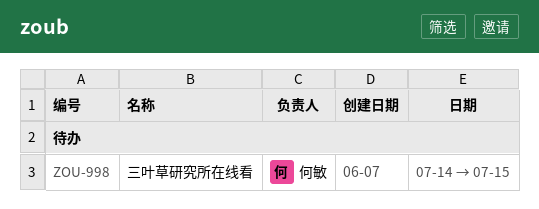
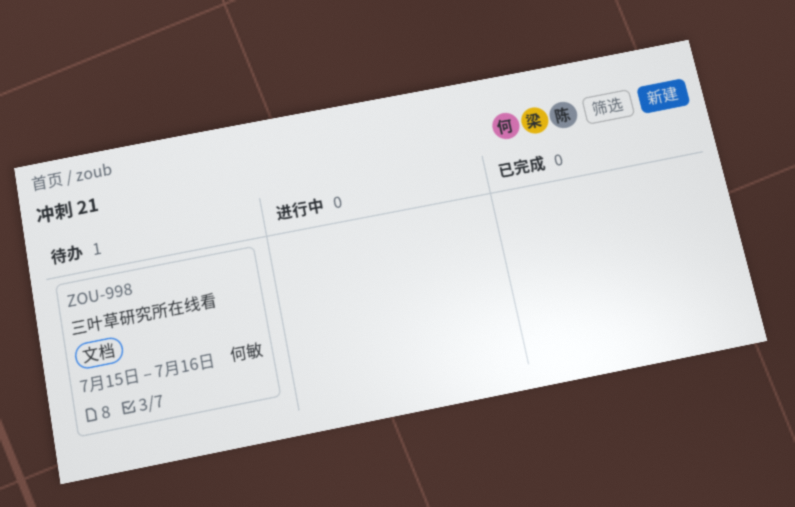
ZOU-998, start: Jul 14 -> Jul 15
ZOU-998, due: Jul 15 -> Jul 16

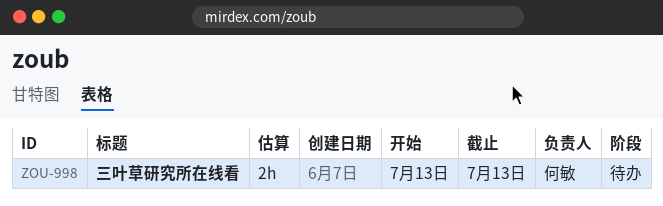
ZOU-998, start: Jul 15 -> Jul 13
ZOU-998, due: Jul 16 -> Jul 13

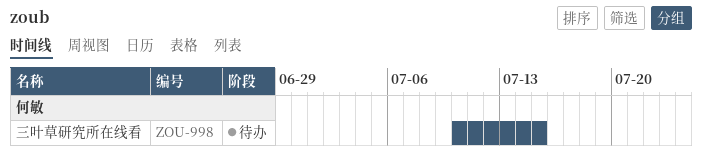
ZOU-998, start: Jul 13 -> Jul 10
ZOU-998, due: Jul 13 -> Jul 15

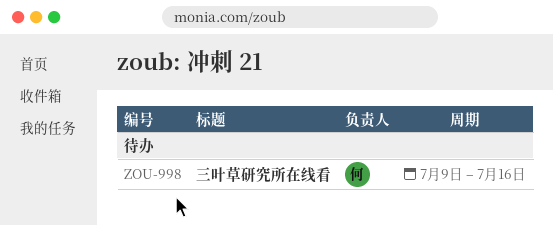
ZOU-998, start: Jul 10 -> Jul 9
ZOU-998, due: Jul 15 -> Jul 16

